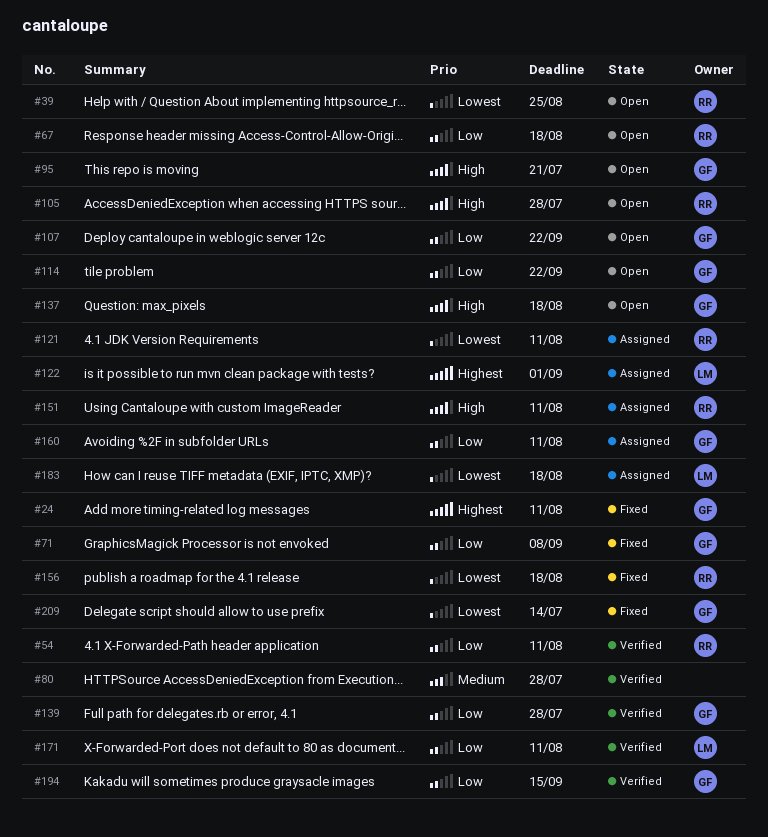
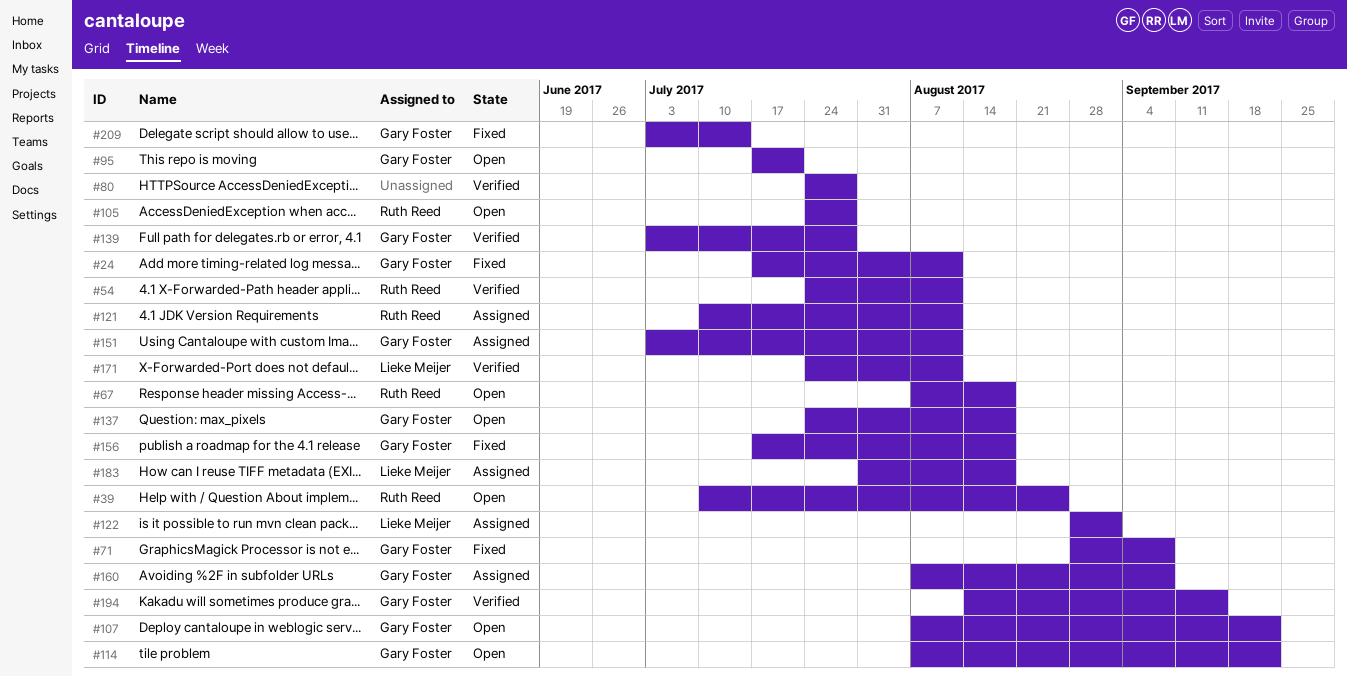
#151, owner: Ruth Reed -> Gary Foster
#156, owner: Ruth Reed -> Gary Foster
#160, due: Aug 11 -> Sep 8

